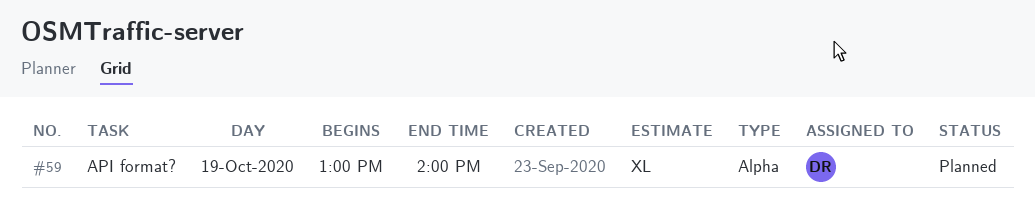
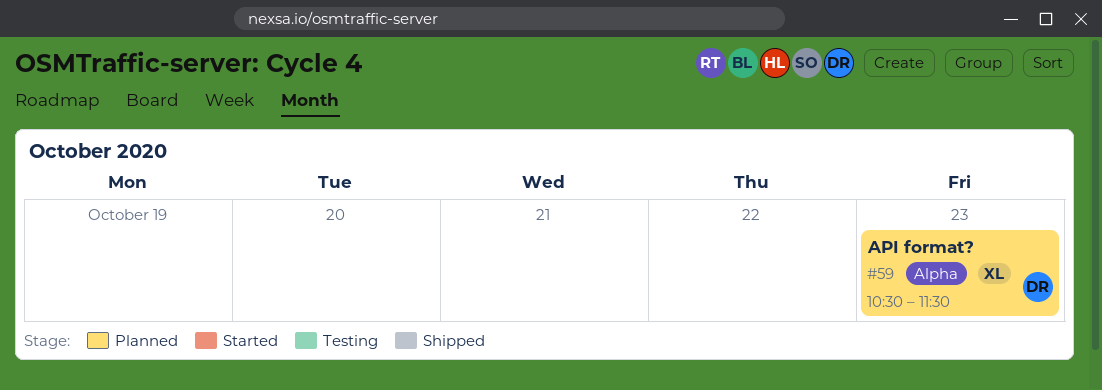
#59, day: Oct 19 -> Oct 23
#59, begins: 13:00 -> 10:30
#59, ends: 14:00 -> 11:30

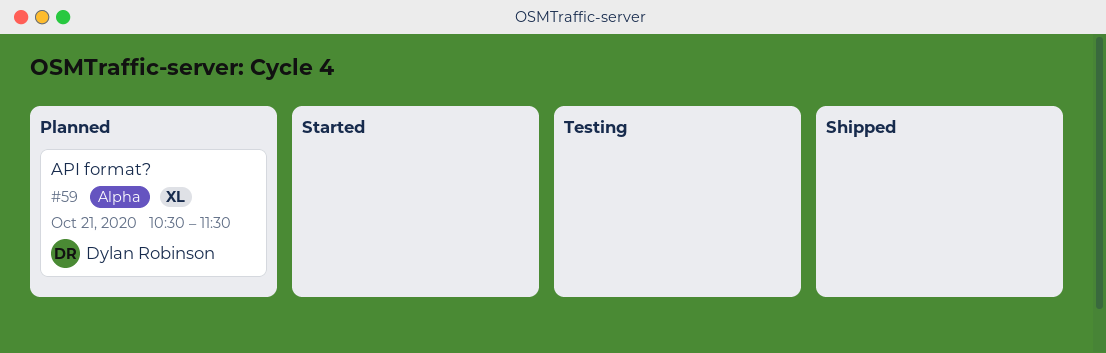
#59, day: Oct 23 -> Oct 21

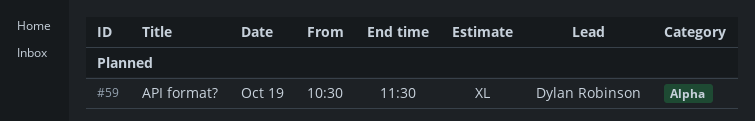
#59, day: Oct 21 -> Oct 19

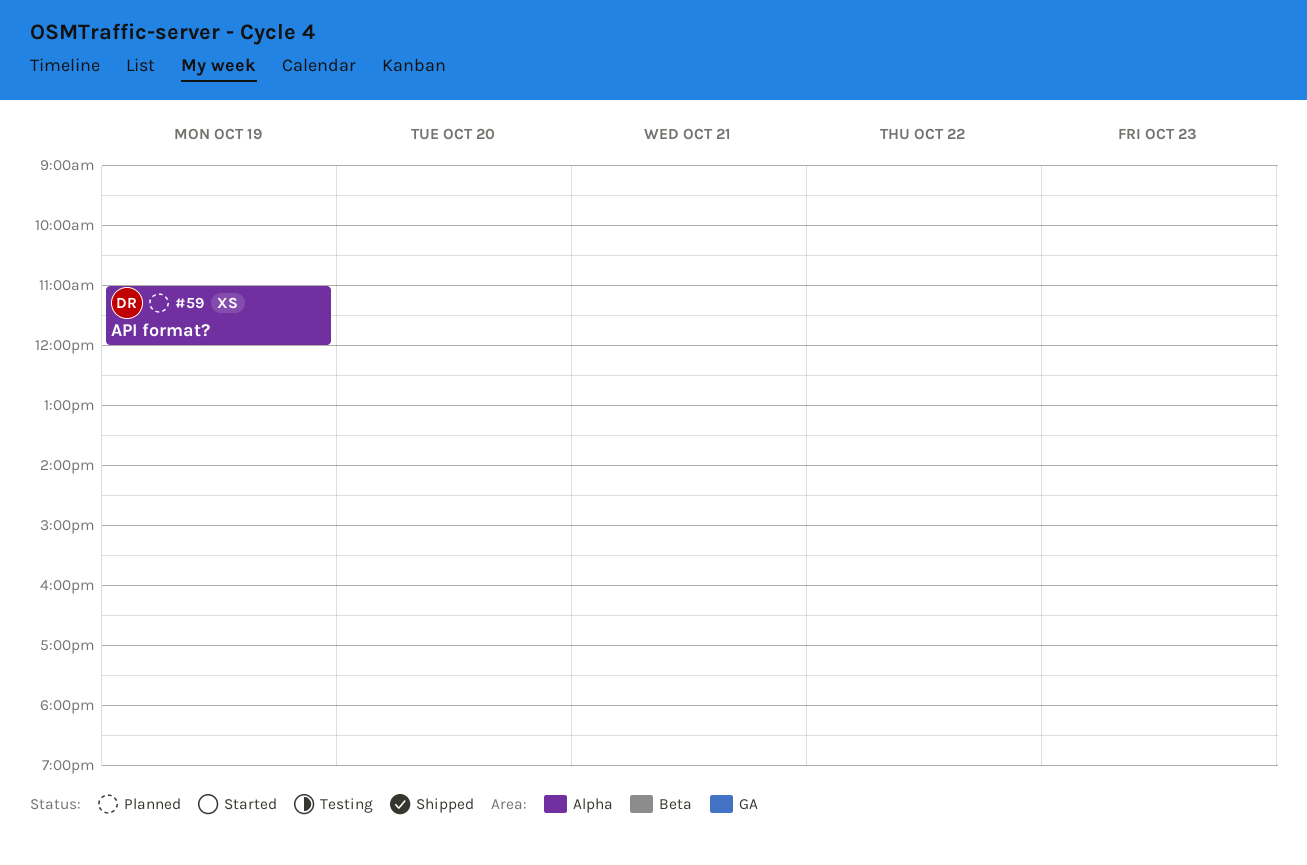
#59, estimate: XL -> XS
#59, begins: 10:30 -> 11:00
#59, ends: 11:30 -> 12:00

